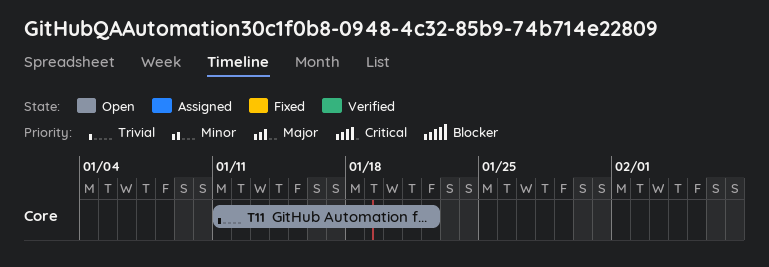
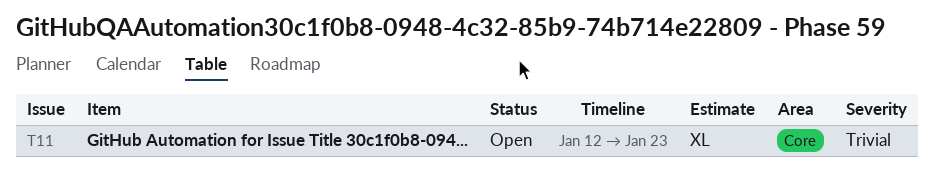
T11, start: Jan 11 -> Jan 12
T11, due: Jan 22 -> Jan 23

